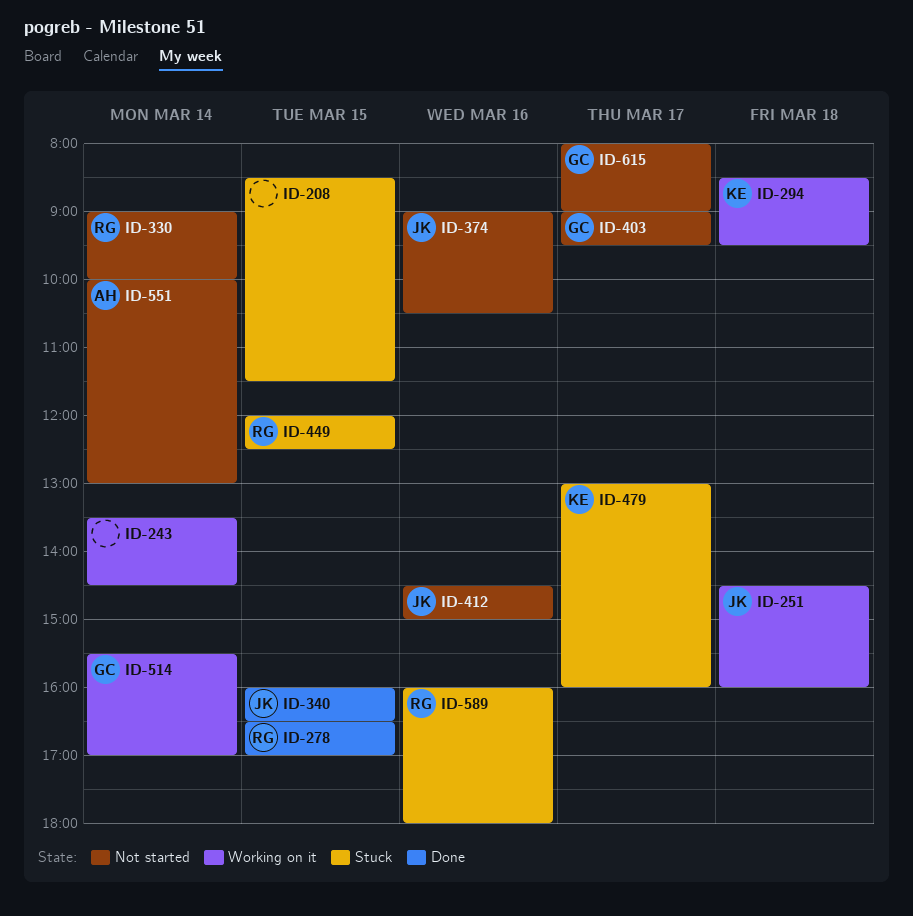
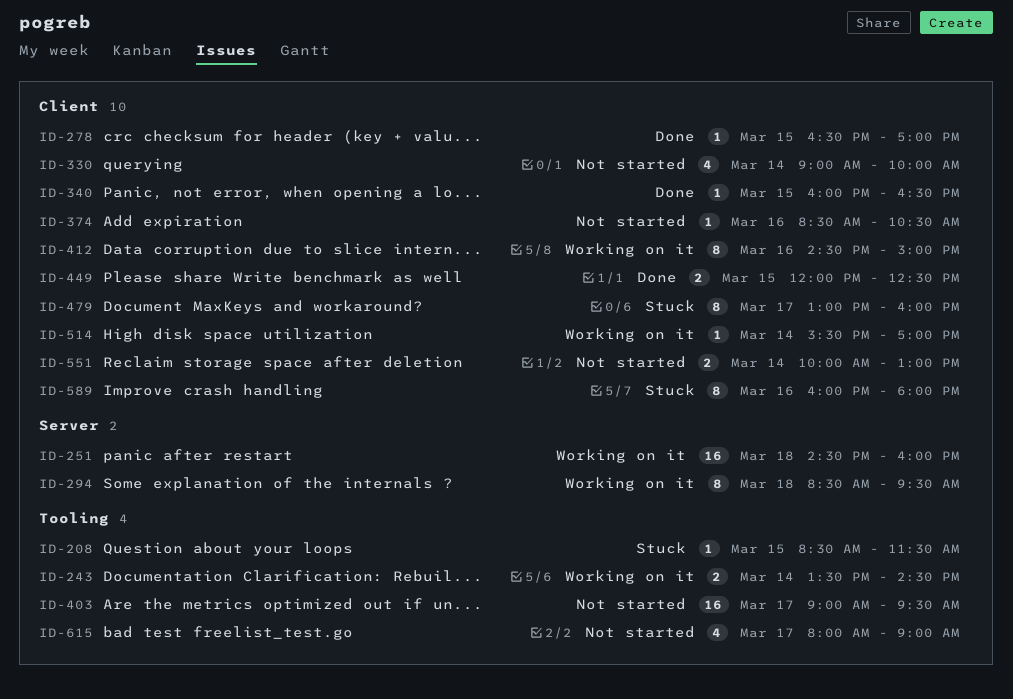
ID-374, begins: 09:00 -> 08:30
ID-412, status: Not started -> Working on it
ID-449, status: Stuck -> Done

